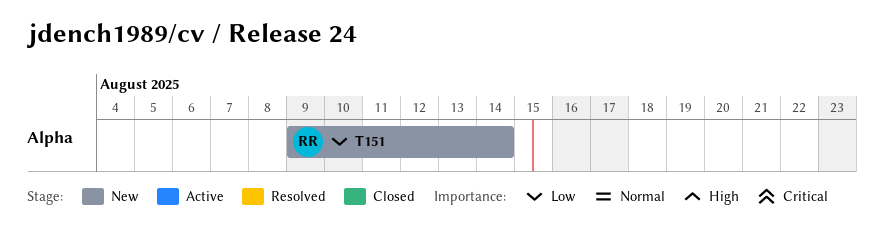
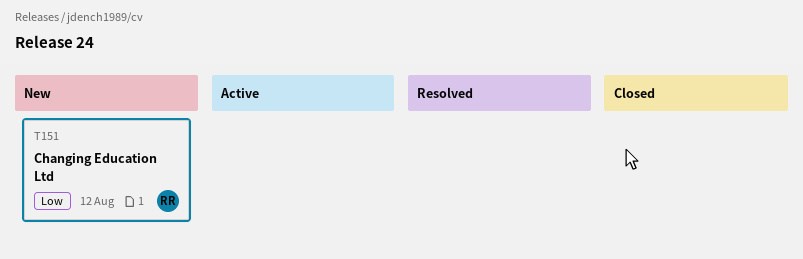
T151, due: Aug 14 -> Aug 12

